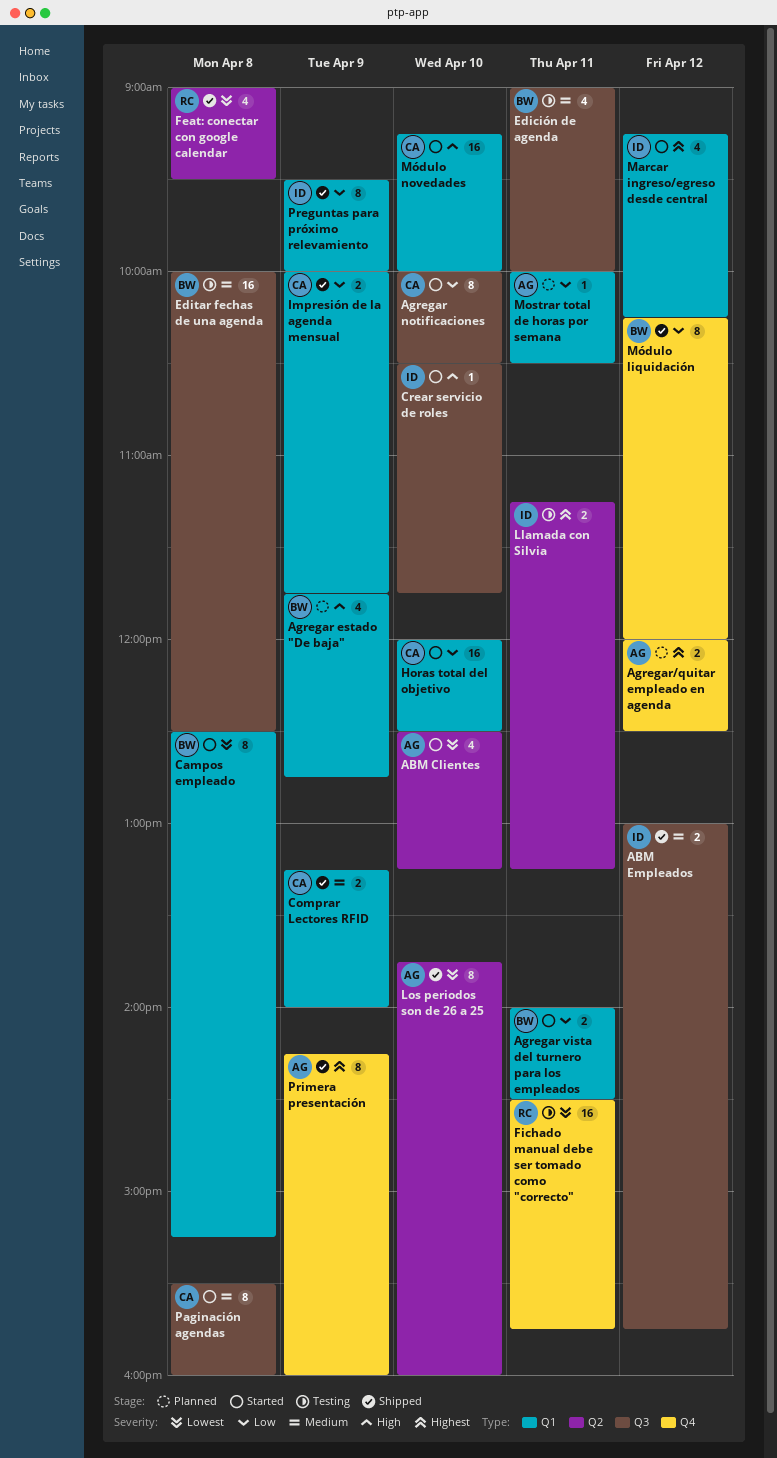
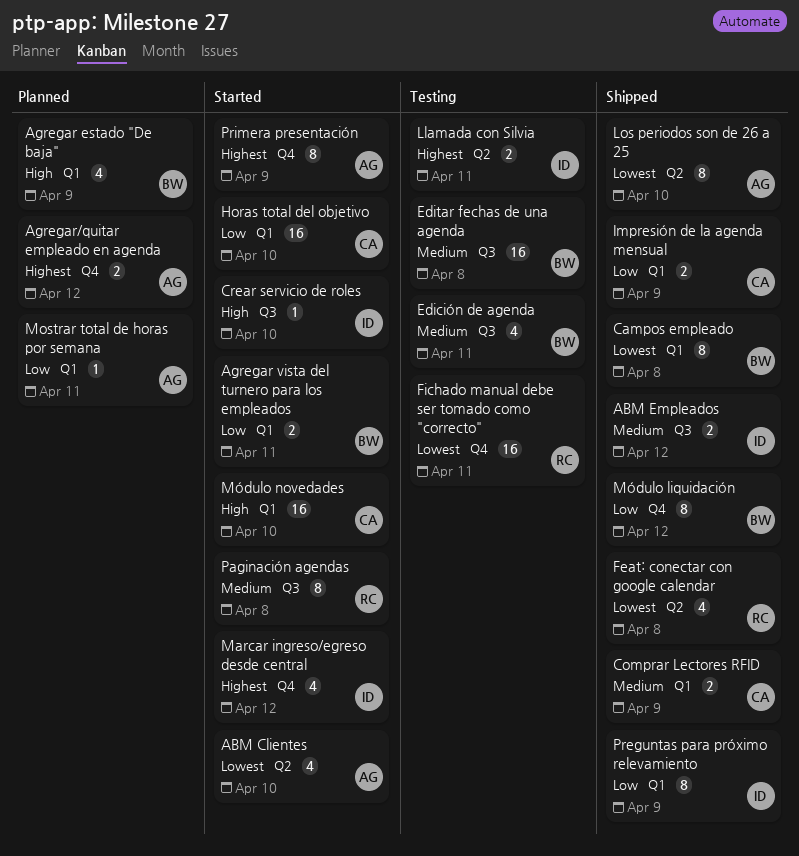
Agregar notificaciones: present -> none
Campos empleado, status: Started -> Shipped
Marcar ingreso/egreso desde central, label: Q1 -> Q4
Paginación agendas, owner: CA -> RC
Primera presentación, status: Shipped -> Started

